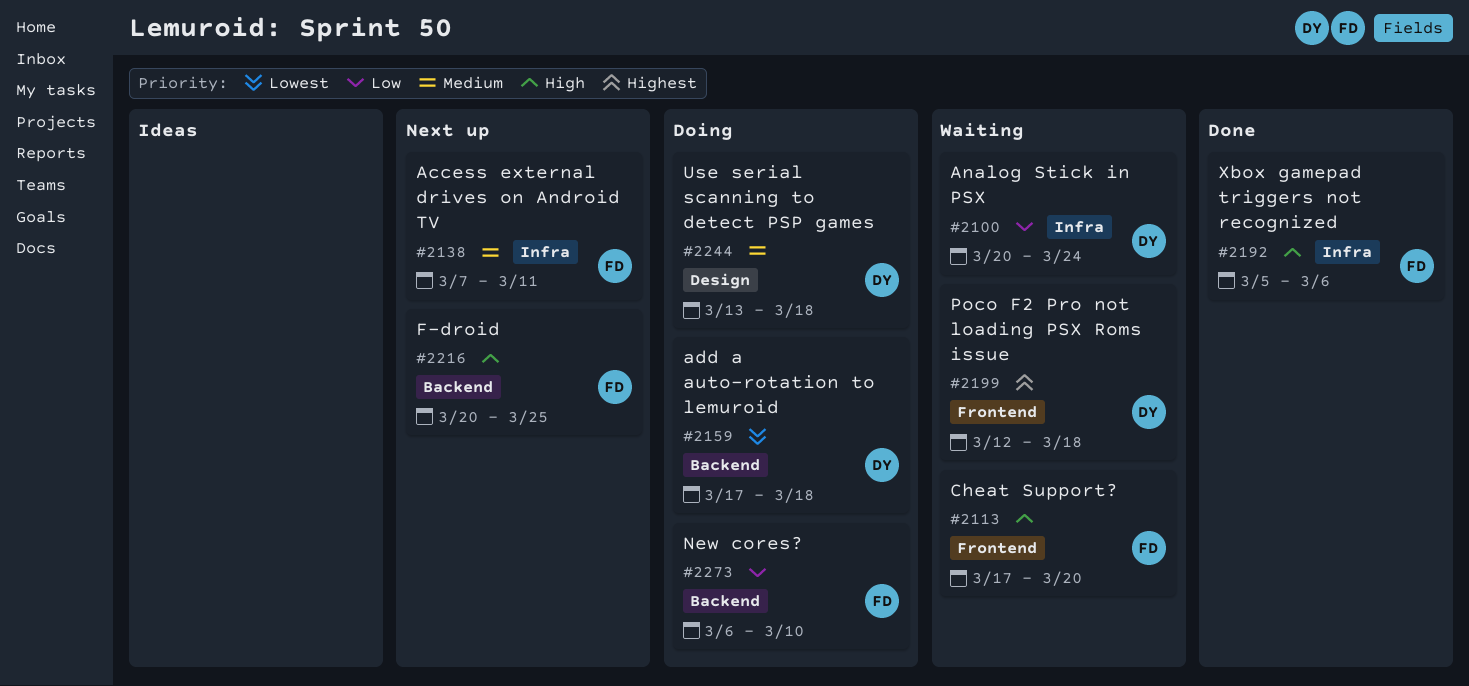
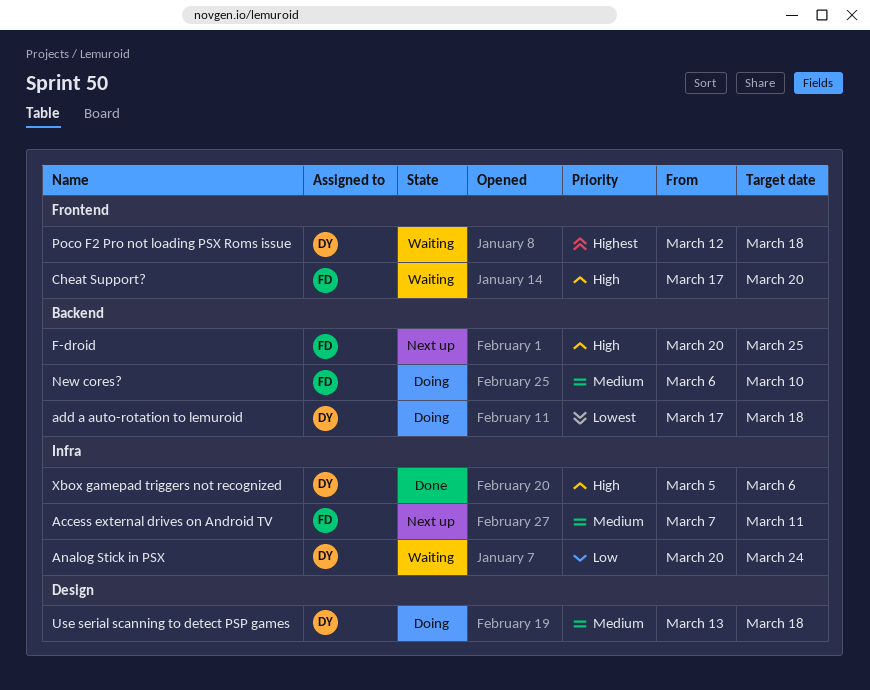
New cores?, priority: Low -> Medium
Xbox gamepad triggers not recognized, owner: FD -> DY

